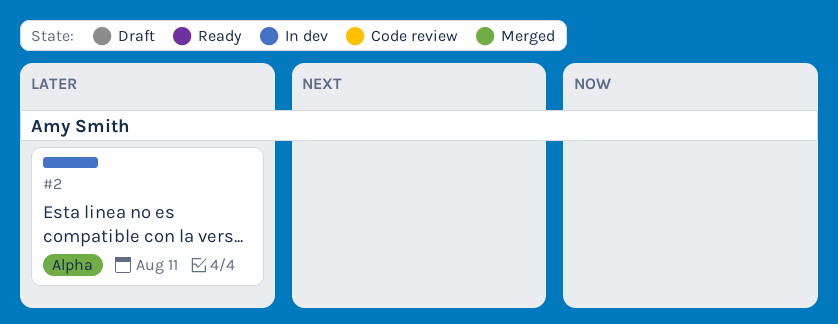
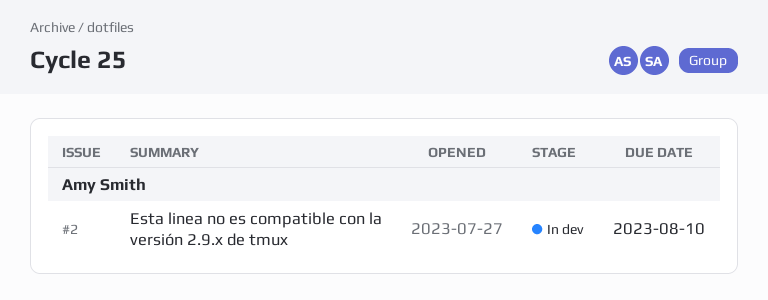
#2, due: Aug 11 -> Aug 10

